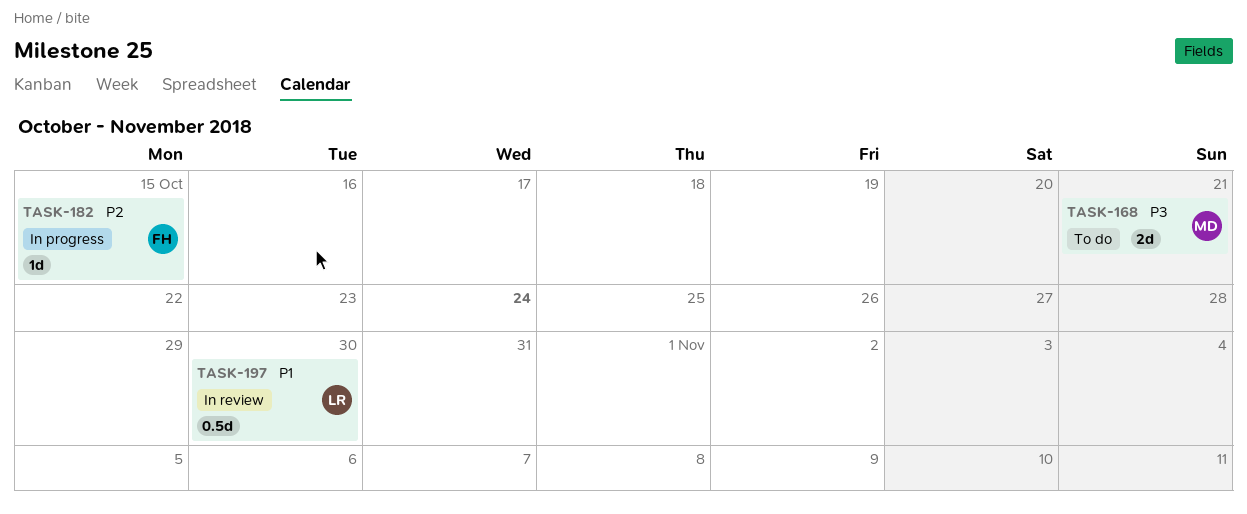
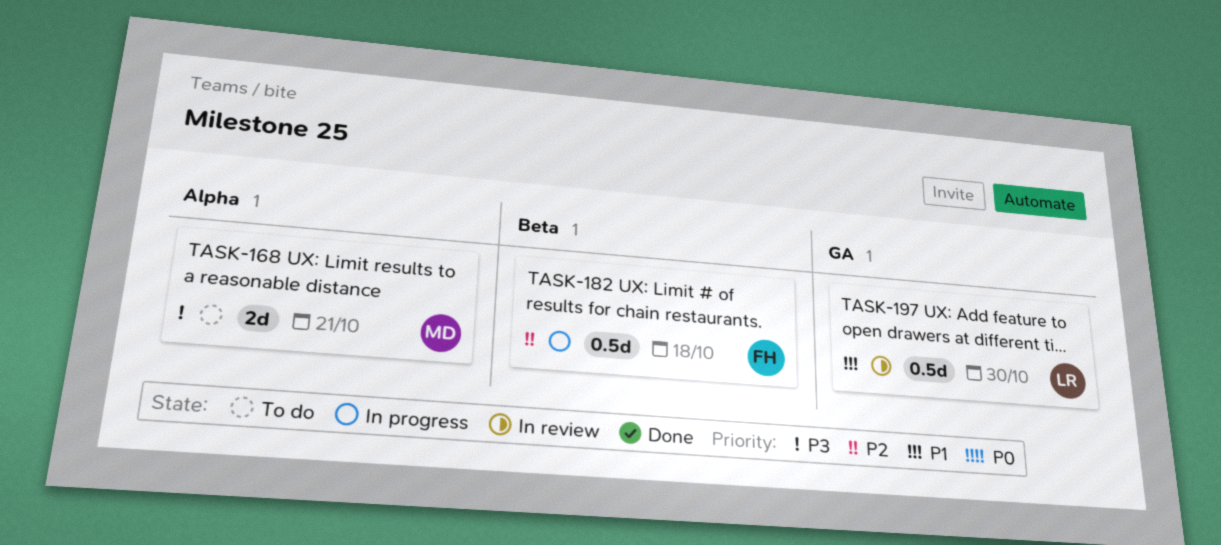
TASK-182, estimate: 1d -> 0.5d
TASK-182, due: Oct 15 -> Oct 18

